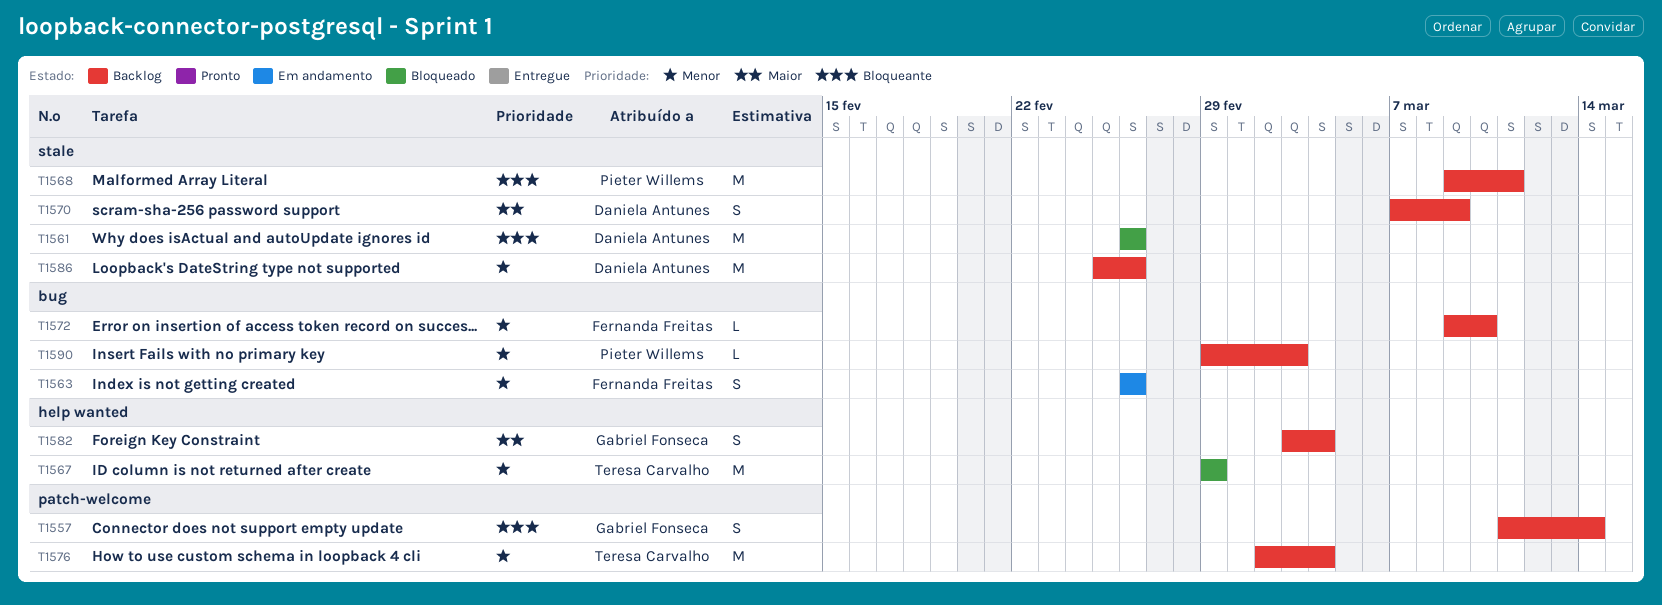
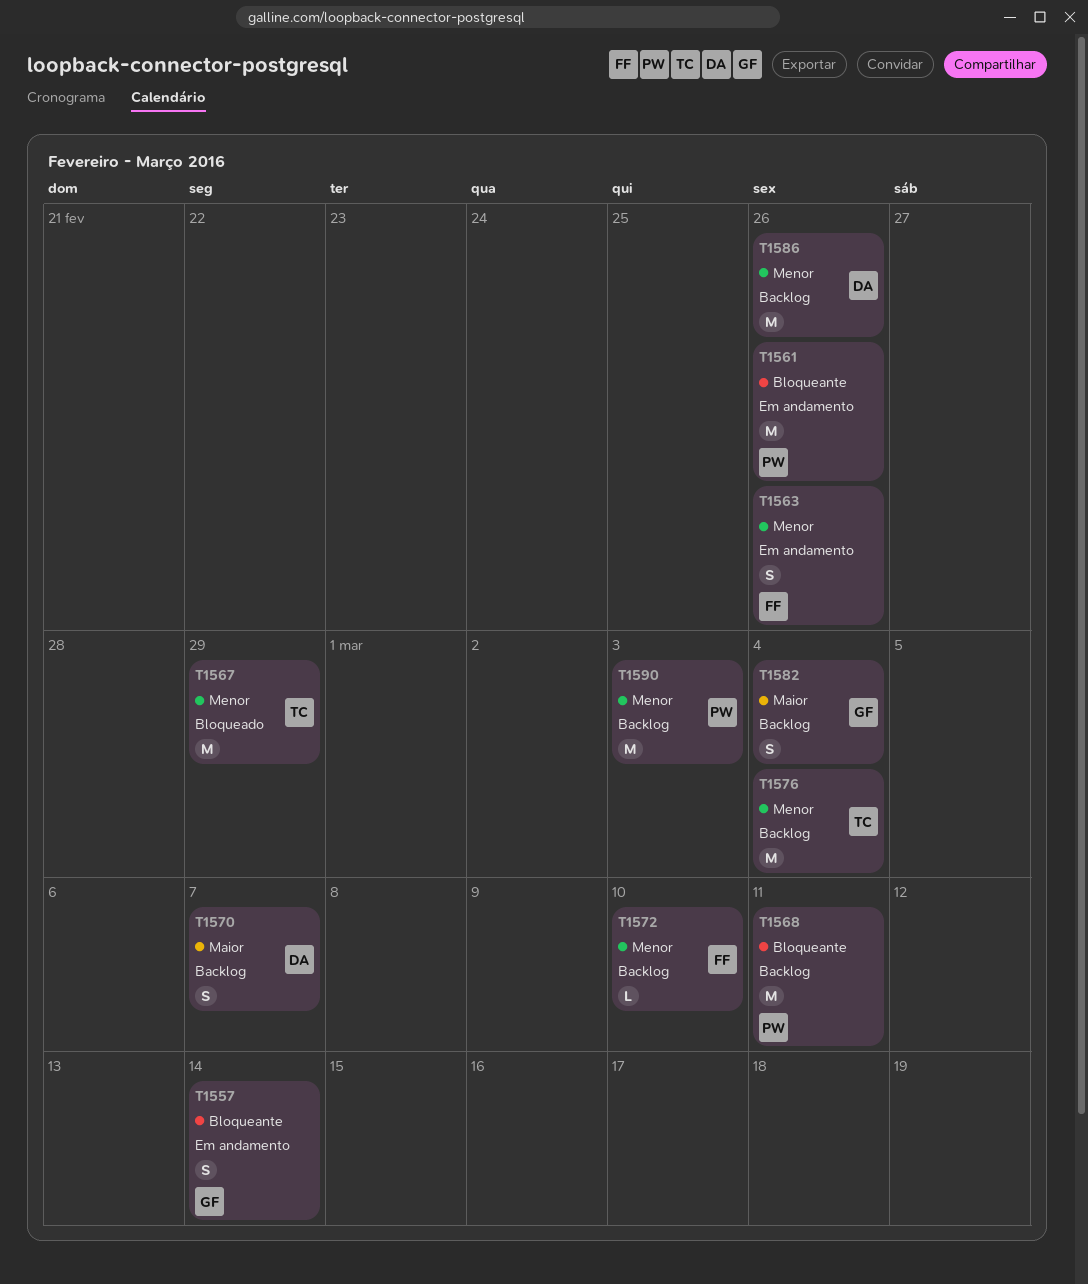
T1557, status: Backlog -> Em andamento
T1561, status: Bloqueado -> Em andamento
T1561, owner: Daniela Antunes -> Pieter Willems
T1570, due: Mar 9 -> Mar 7
T1590, estimate: L -> M

